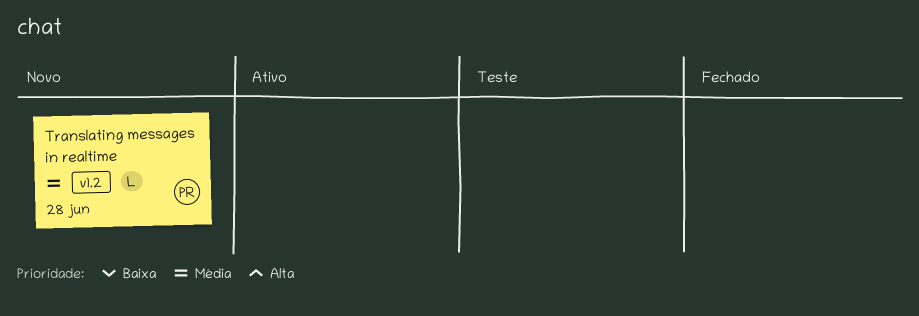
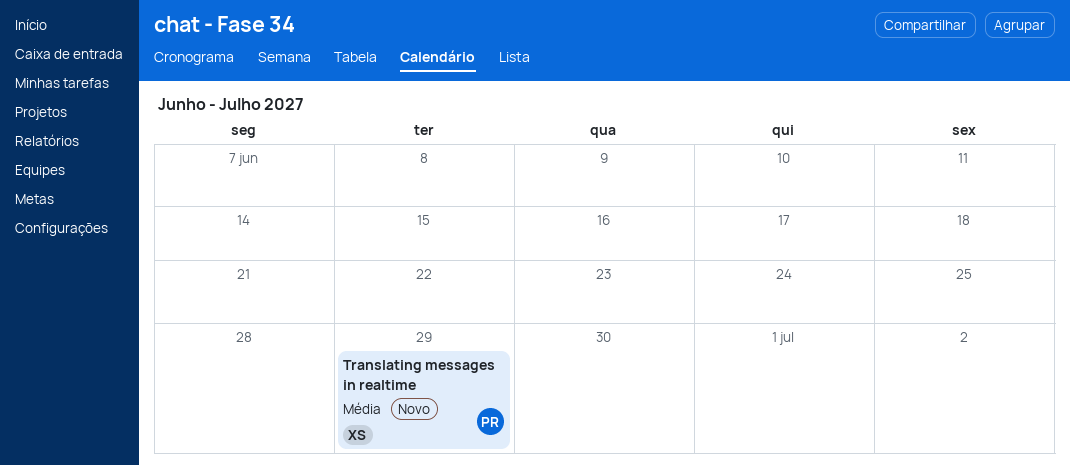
Translating messages in realtime, estimate: L -> XS
Translating messages in realtime, due: Jun 28 -> Jun 29

